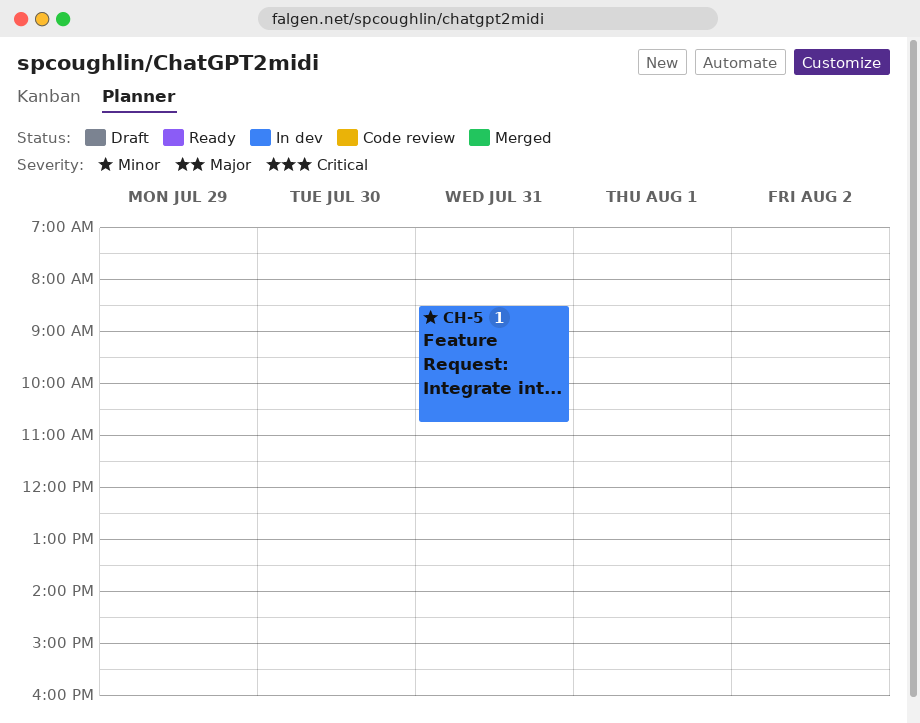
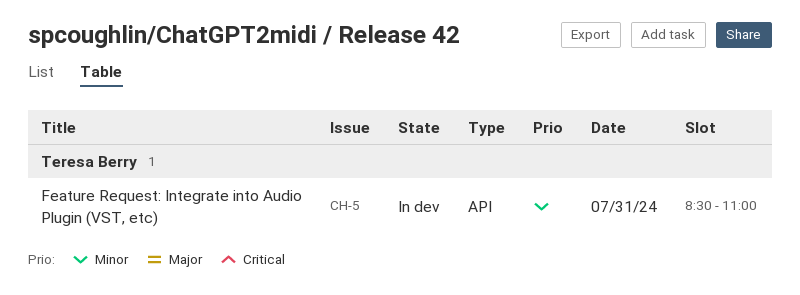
CH-5, ends: 10:45 -> 11:00

